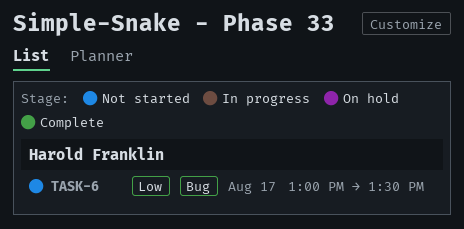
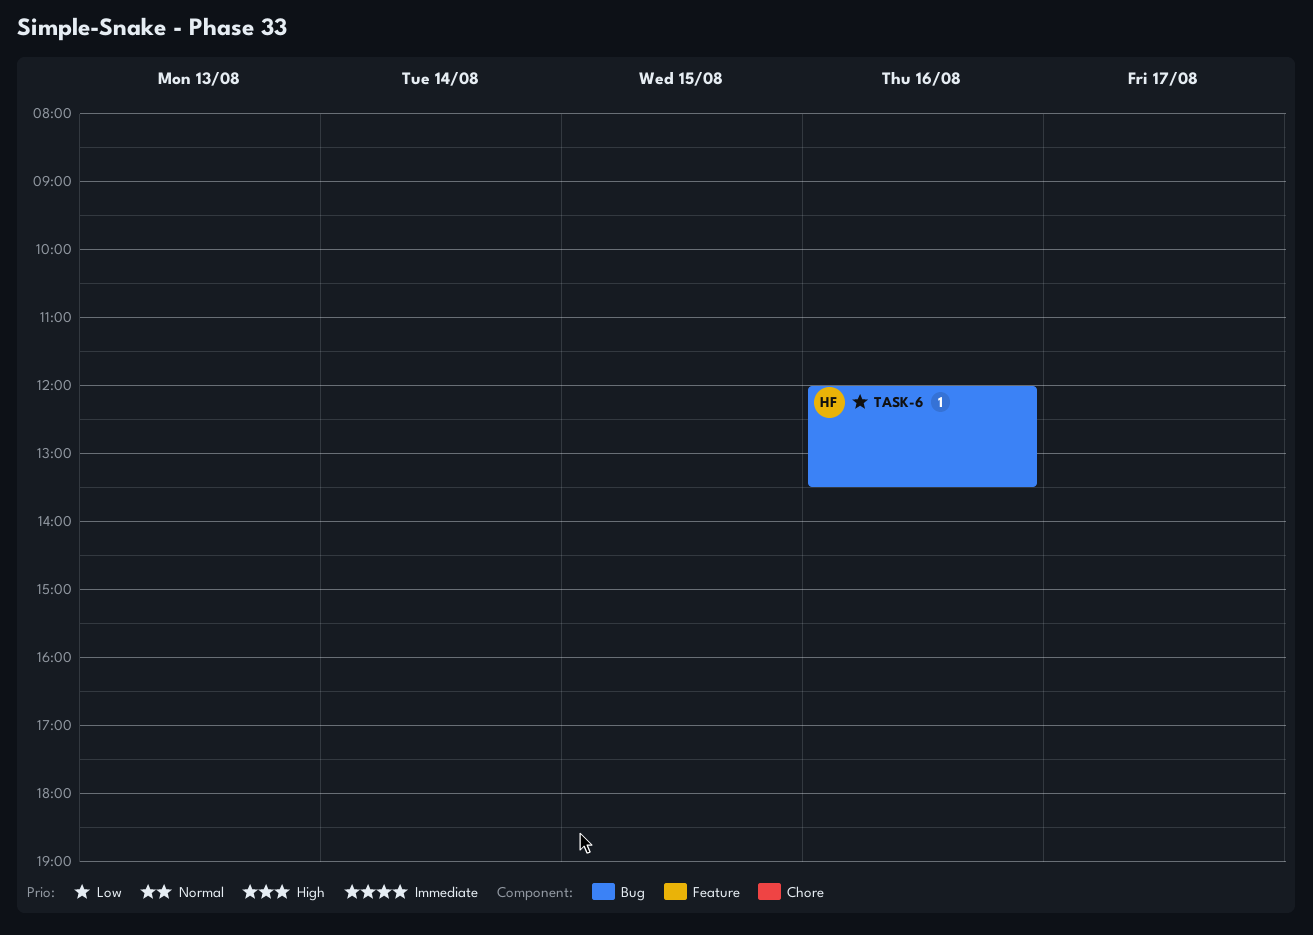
TASK-6, day: Aug 17 -> Aug 16
TASK-6, begins: 13:00 -> 12:00

